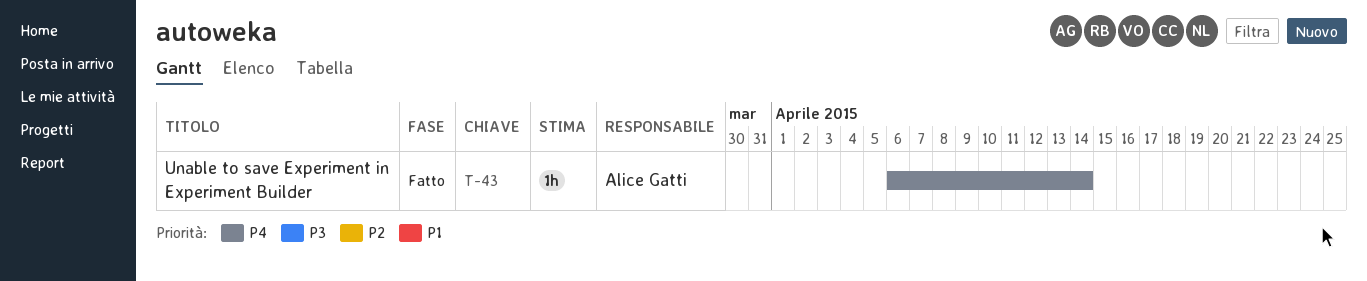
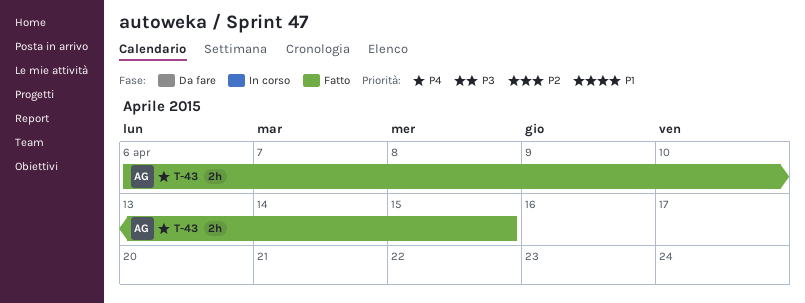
T-43, estimate: 1h -> 2h
T-43, due: Apr 14 -> Apr 15

